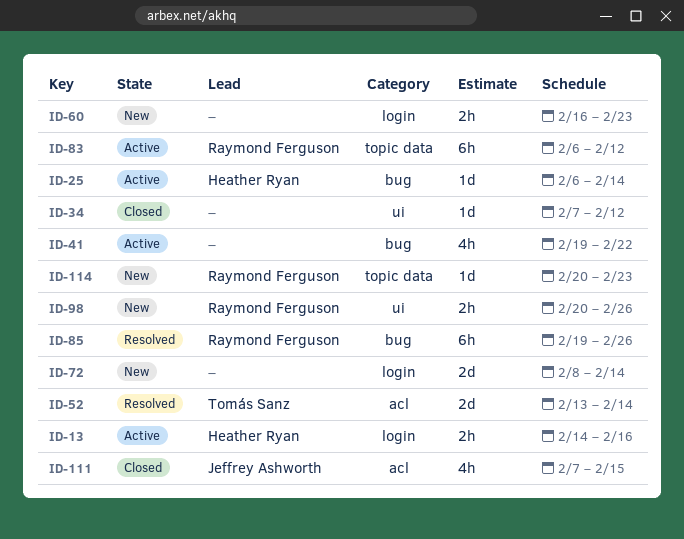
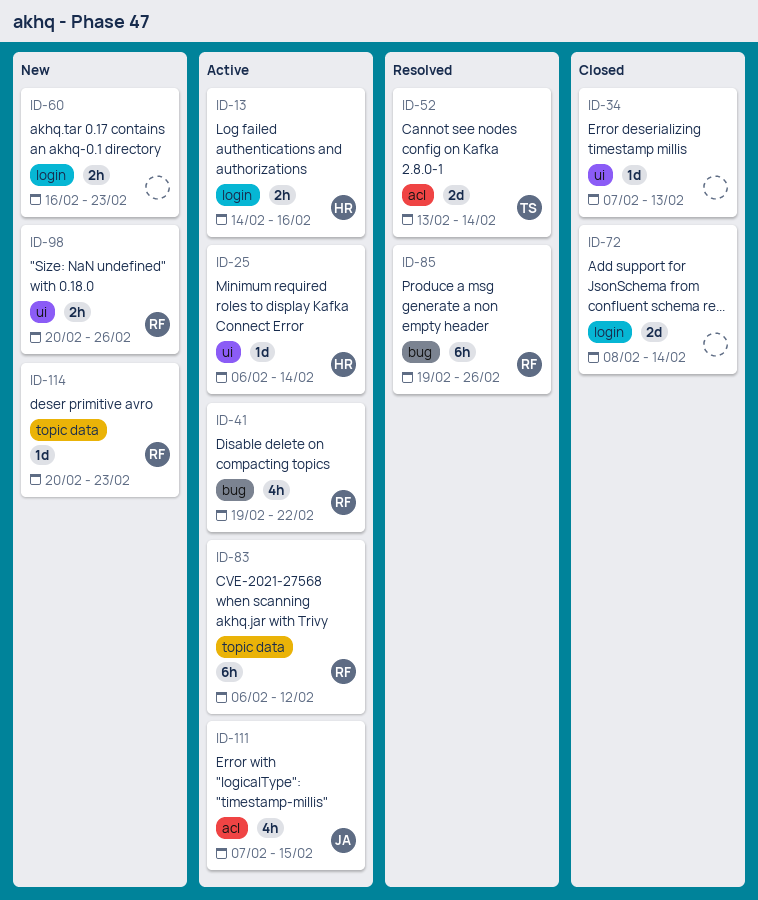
ID-25, label: bug -> ui
ID-34, due: Feb 12 -> Feb 13
ID-41, owner: none -> Raymond Ferguson
ID-72, status: New -> Closed
ID-111, status: Closed -> Active

